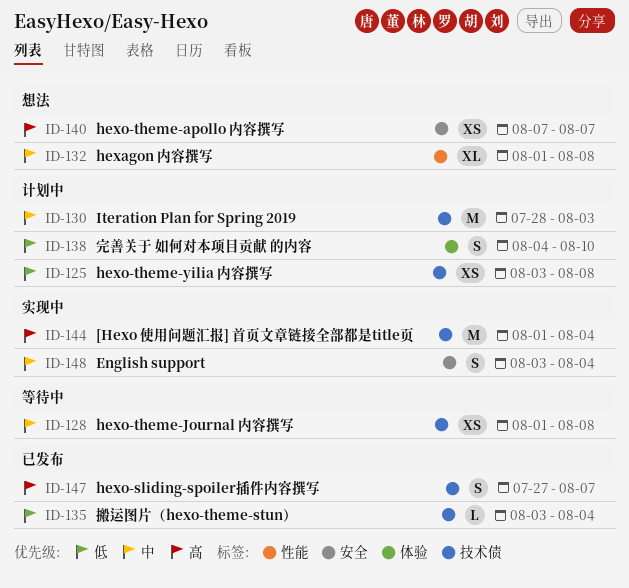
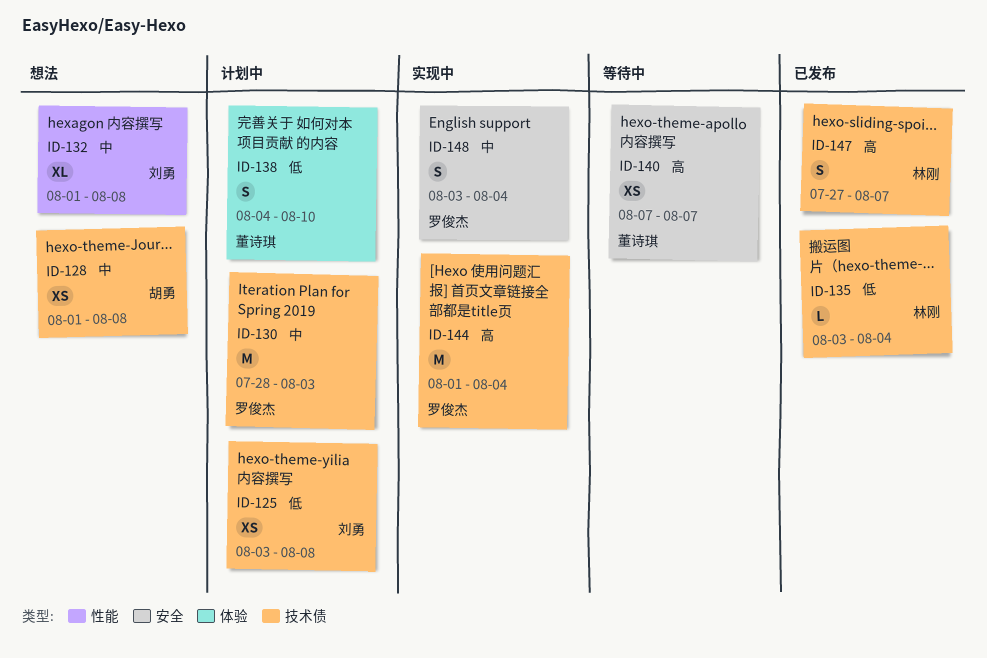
ID-128, status: 等待中 -> 想法
ID-140, status: 想法 -> 等待中

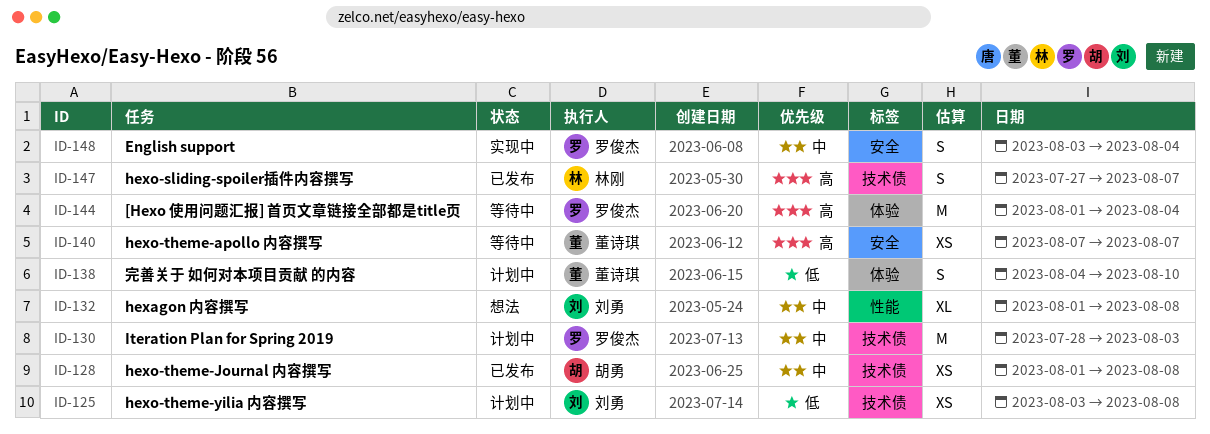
ID-128, status: 想法 -> 已发布
ID-135: present -> none
ID-144, status: 实现中 -> 等待中
ID-144, label: 技术债 -> 体验

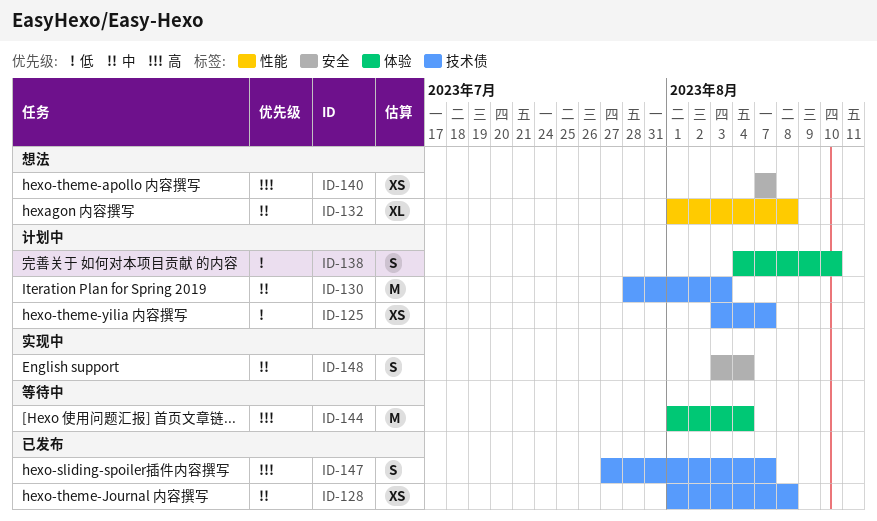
ID-125, due: Aug 8 -> Aug 7
ID-140, status: 等待中 -> 想法

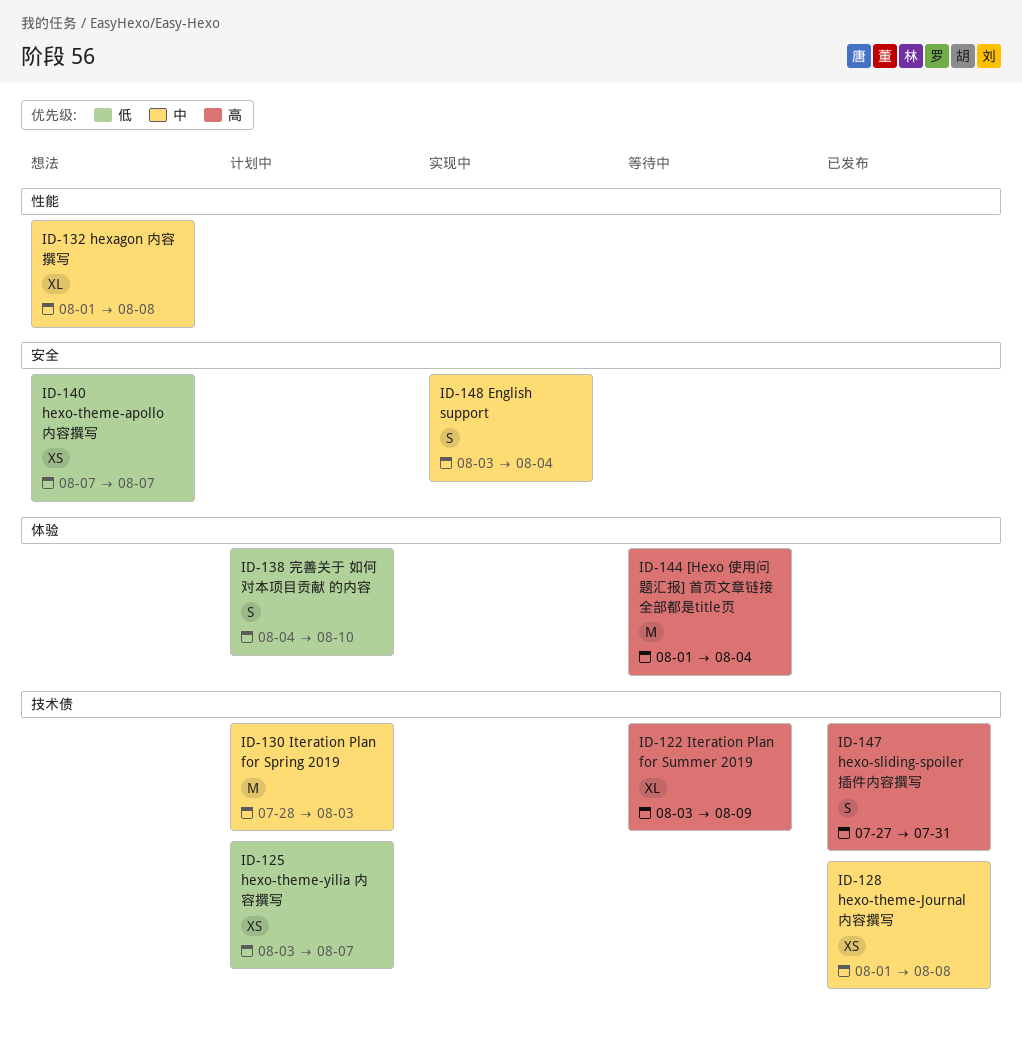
ID-122: none -> present
ID-140, priority: 高 -> 低
ID-147, due: Aug 7 -> Jul 31

